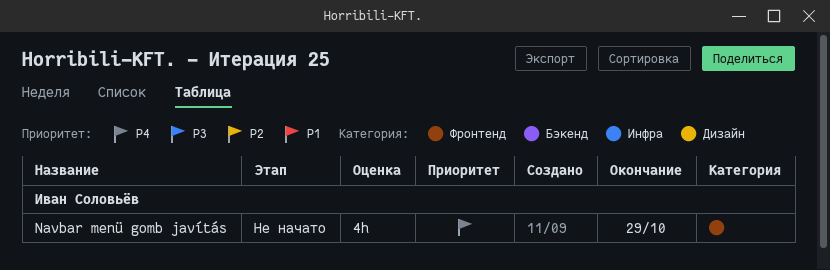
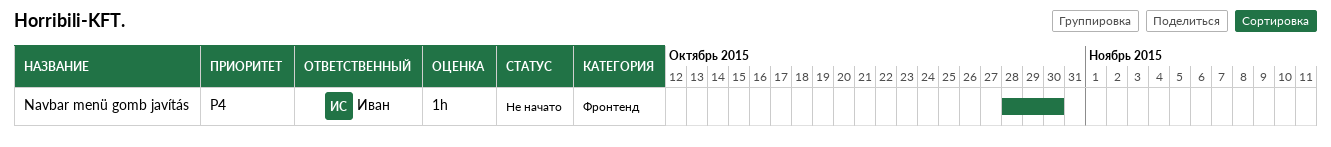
Navbar menü gomb javítás, estimate: 4h -> 1h
Navbar menü gomb javítás, due: Oct 29 -> Oct 30

